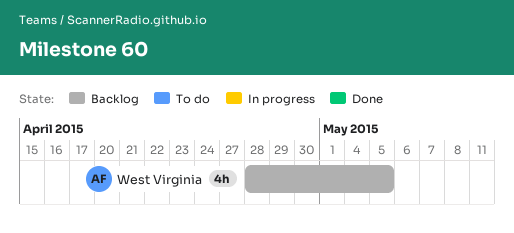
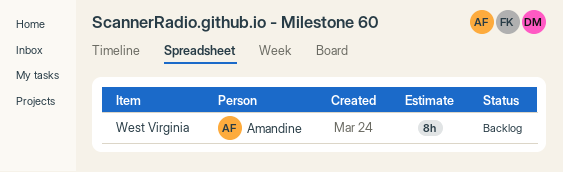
West Virginia, estimate: 4h -> 8h

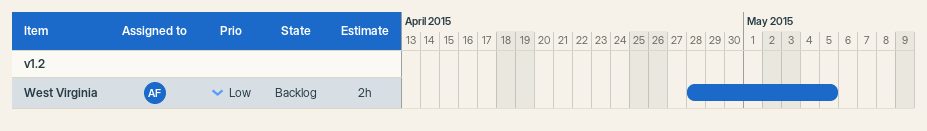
West Virginia, estimate: 8h -> 2h

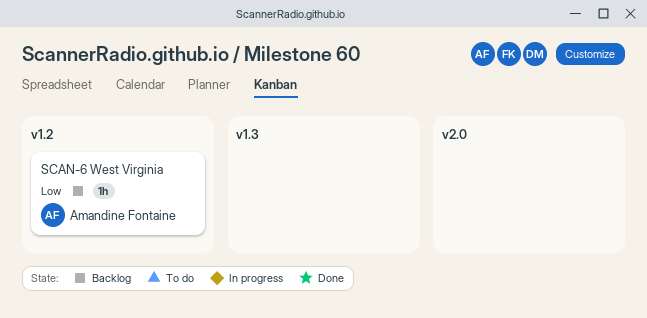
West Virginia, estimate: 2h -> 1h

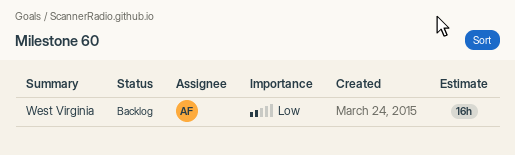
West Virginia, estimate: 1h -> 16h

